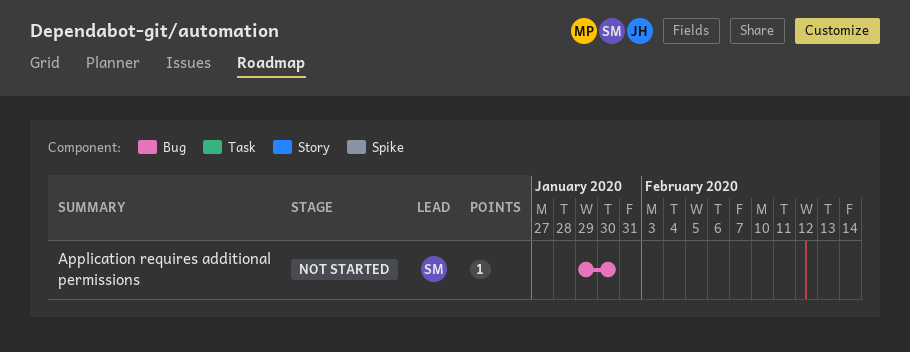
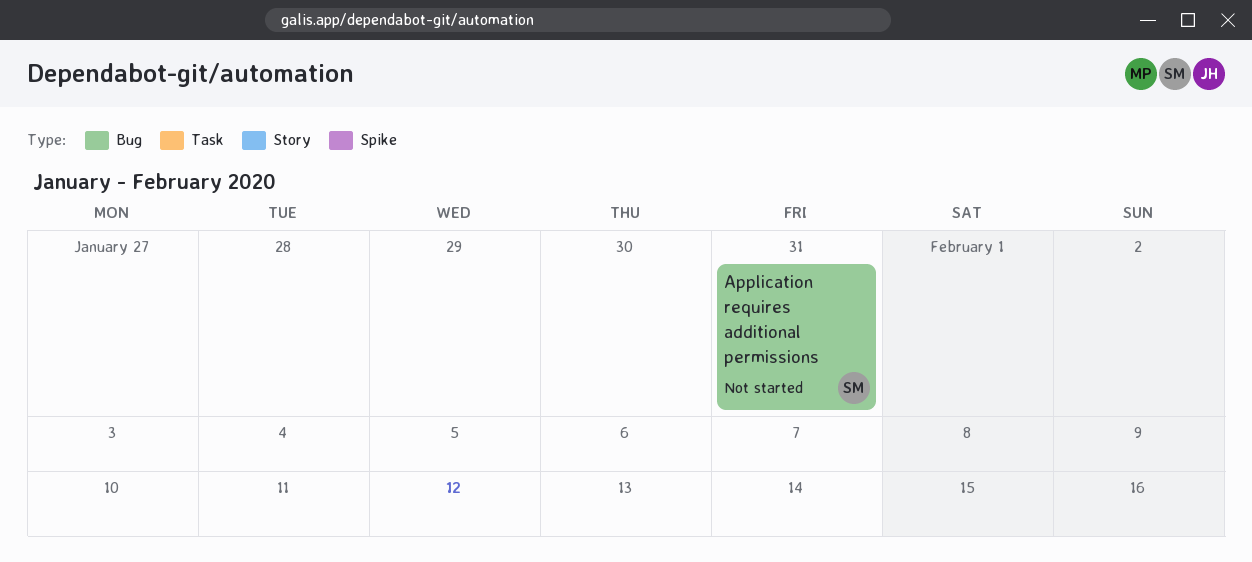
Application requires additional permissions, due: Jan 30 -> Jan 31

